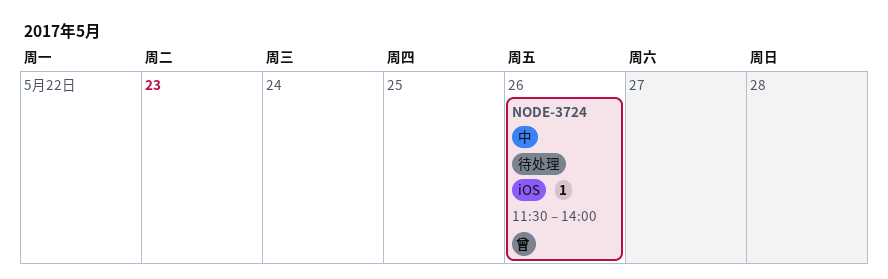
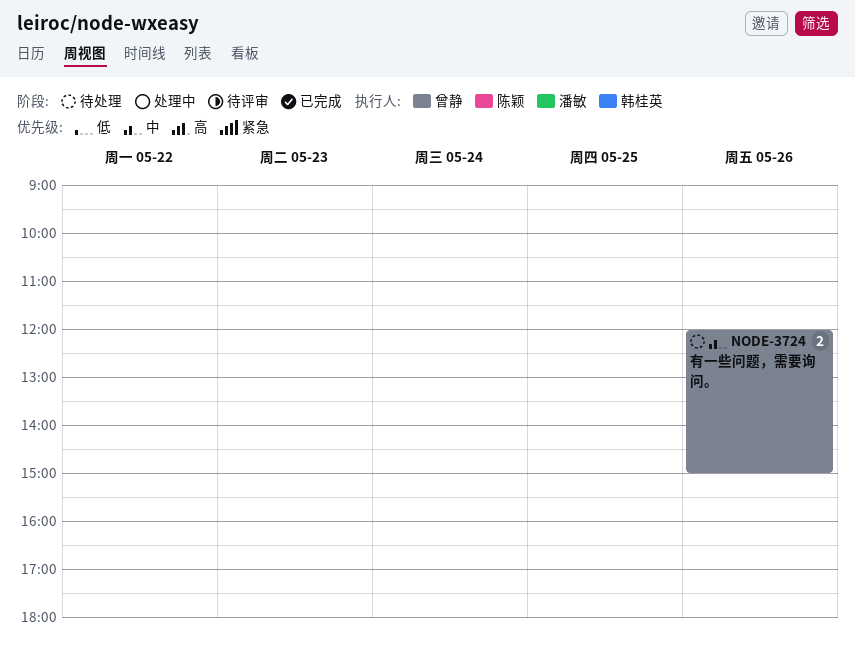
NODE-3724, estimate: 1 -> 2
NODE-3724, begins: 11:30 -> 12:00
NODE-3724, ends: 14:00 -> 15:00

